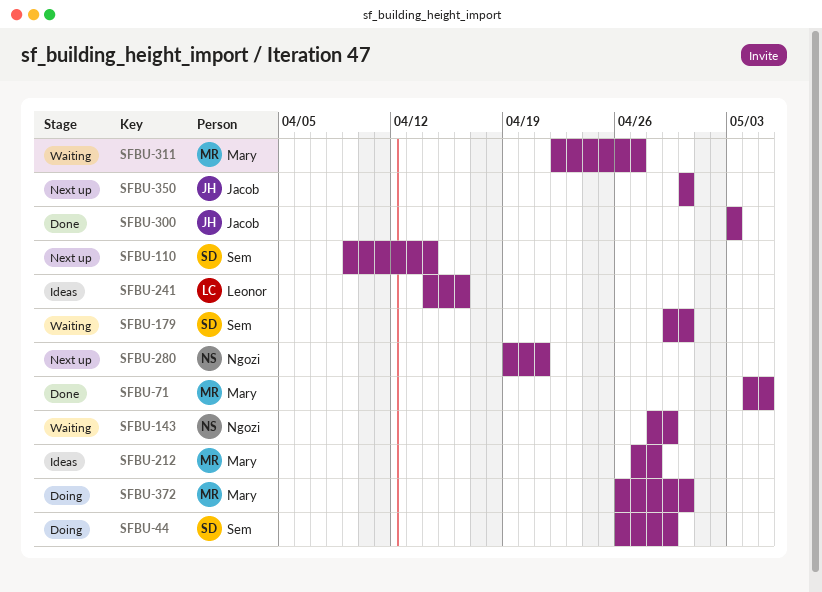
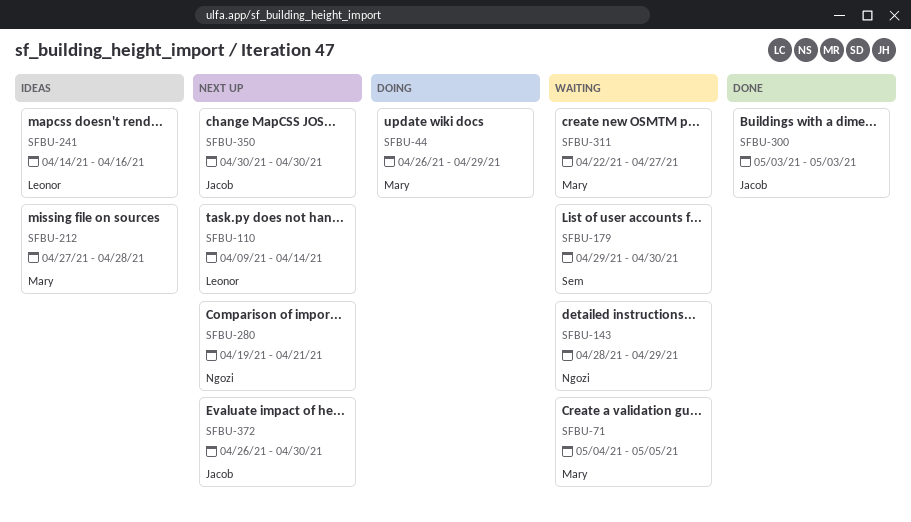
SFBU-44, owner: Sem -> Mary
SFBU-71, status: Done -> Waiting
SFBU-110, owner: Sem -> Leonor
SFBU-372, status: Doing -> Next up
SFBU-372, owner: Mary -> Jacob

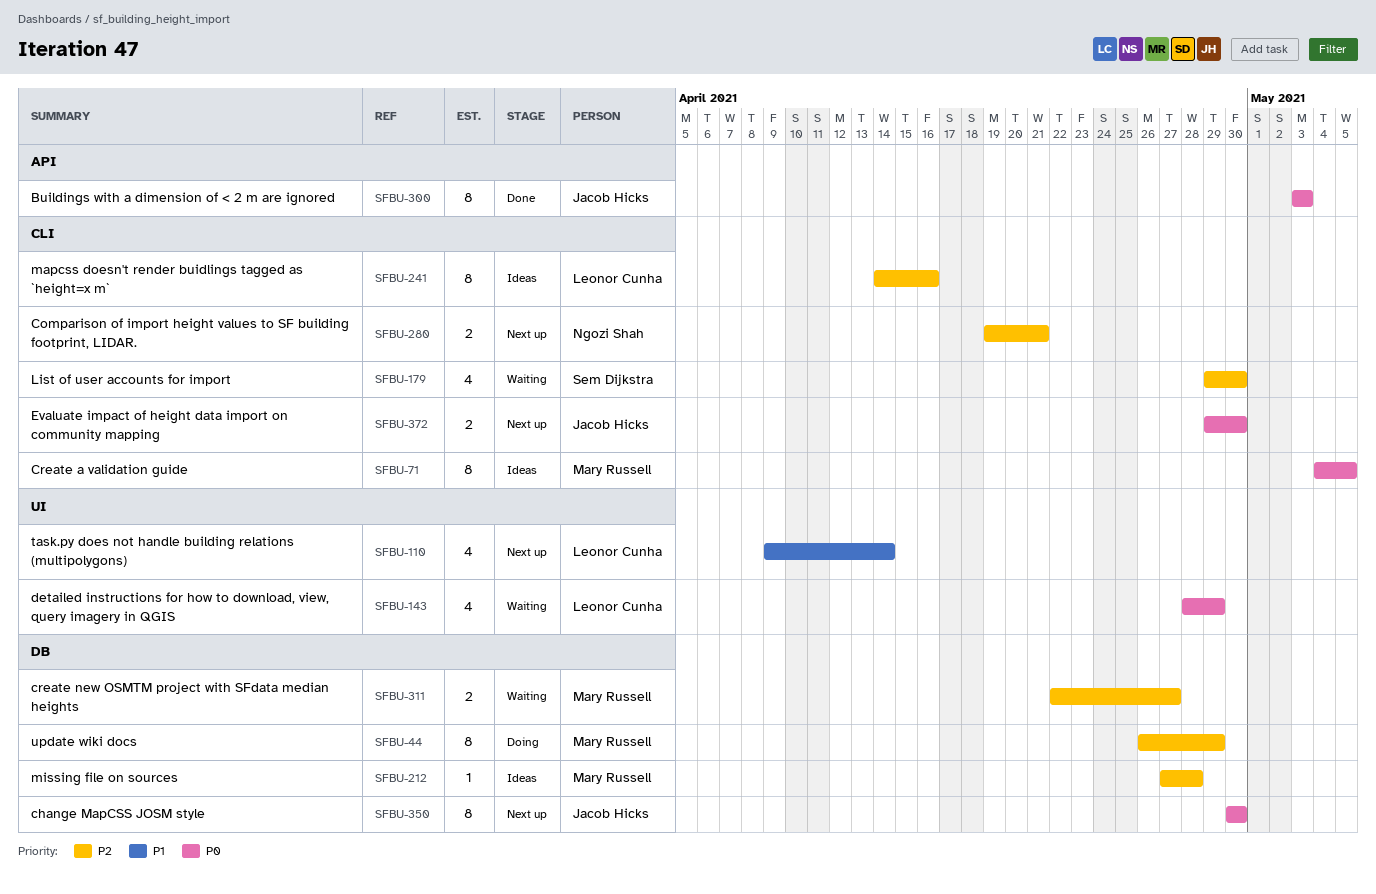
SFBU-71, status: Waiting -> Ideas
SFBU-143, owner: Ngozi Shah -> Leonor Cunha
SFBU-372, start: Apr 26 -> Apr 29

